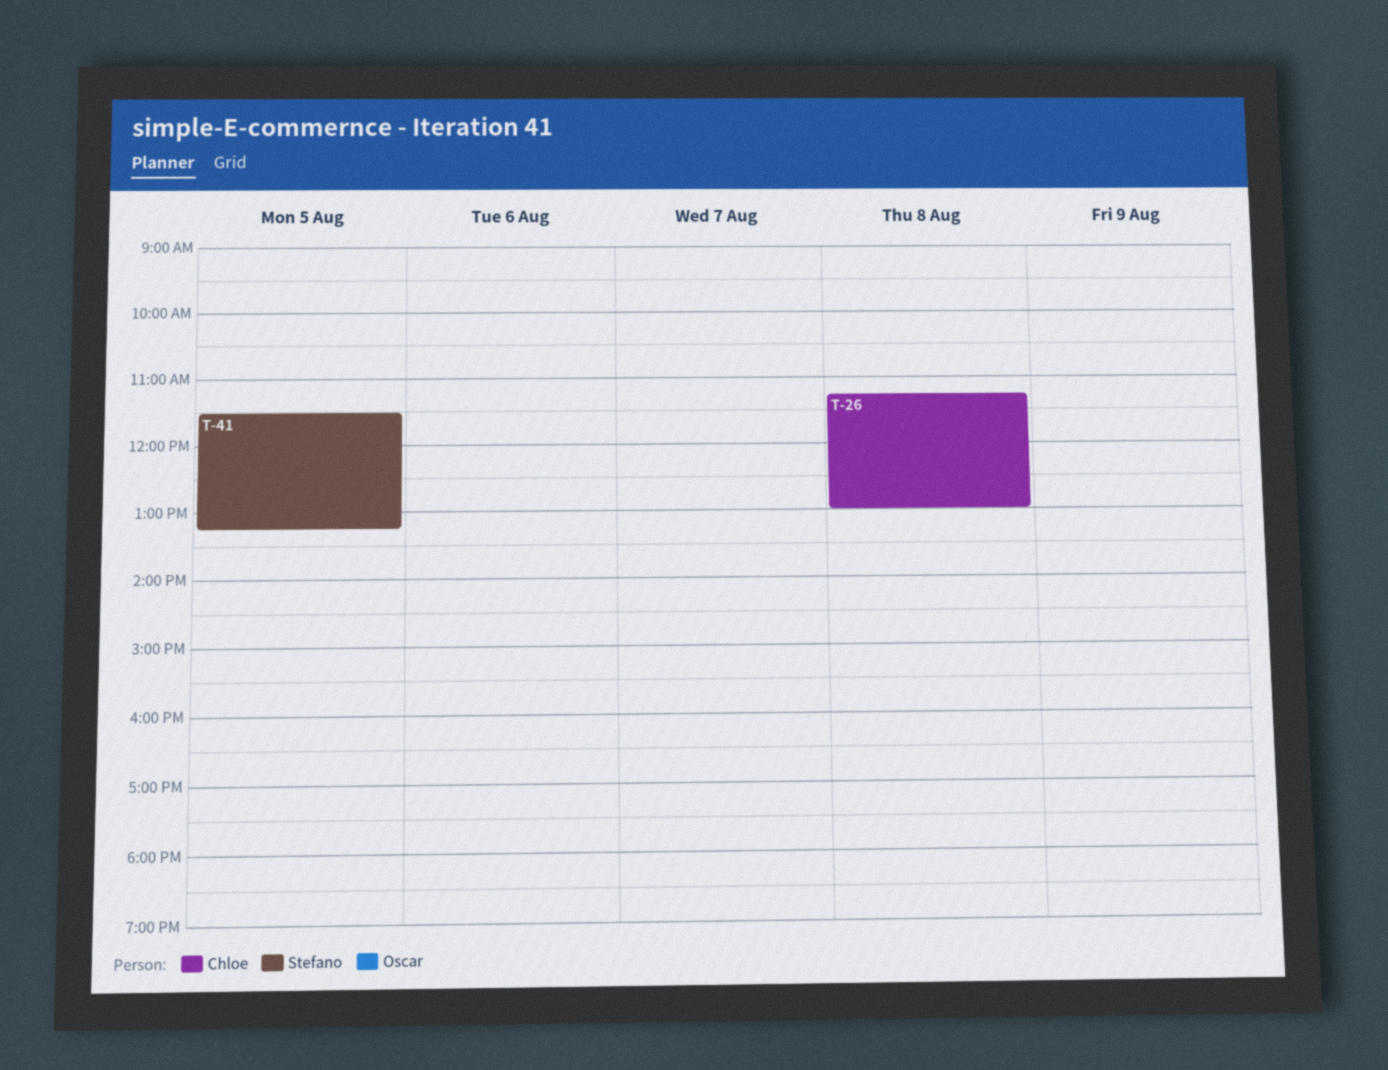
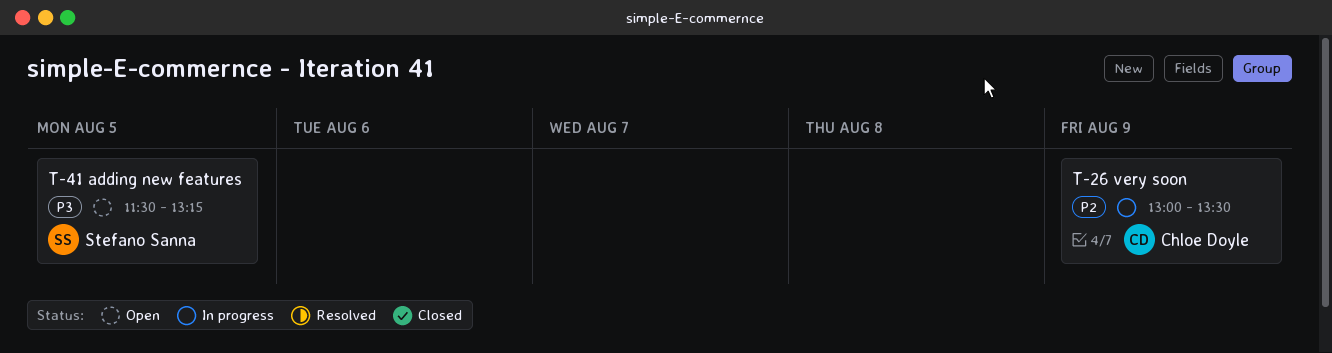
T-26, day: Aug 8 -> Aug 9
T-26, begins: 11:15 -> 13:00
T-26, ends: 13:00 -> 13:30

